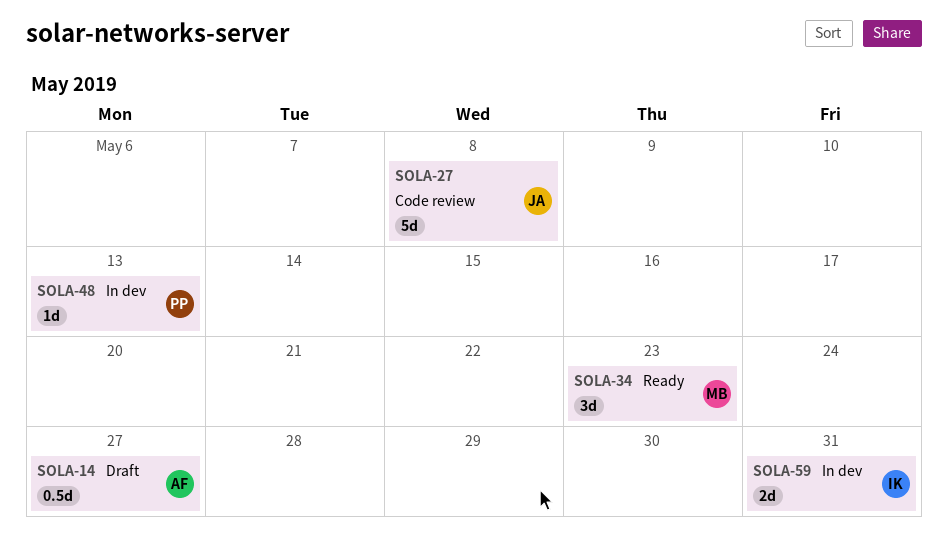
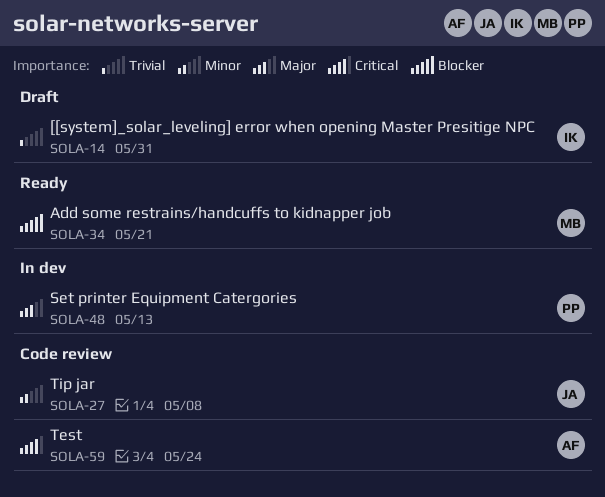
SOLA-14, owner: AF -> IK
SOLA-14, due: May 27 -> May 31
SOLA-34, due: May 23 -> May 21
SOLA-59, status: In dev -> Code review
SOLA-59, owner: IK -> AF
SOLA-59, due: May 31 -> May 24

